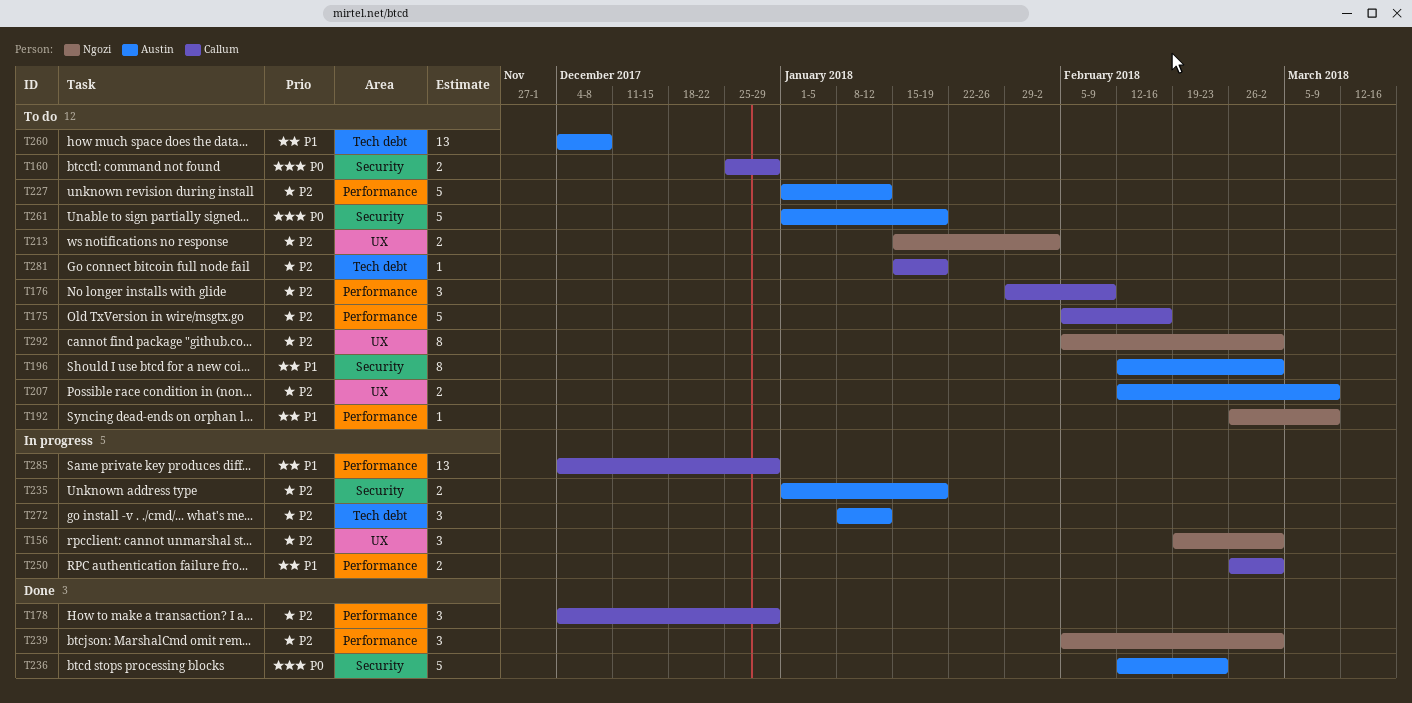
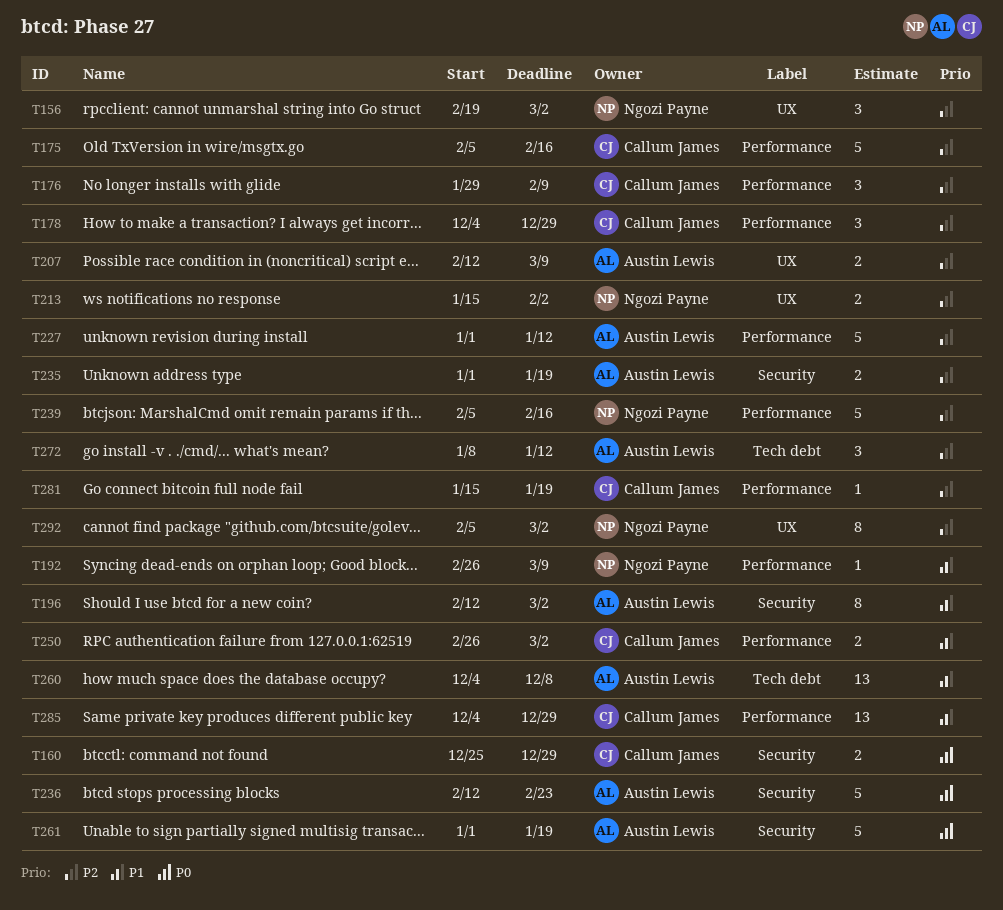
T239, estimate: 3 -> 5
T239, due: Mar 2 -> Feb 16
T281, label: Tech debt -> Performance

